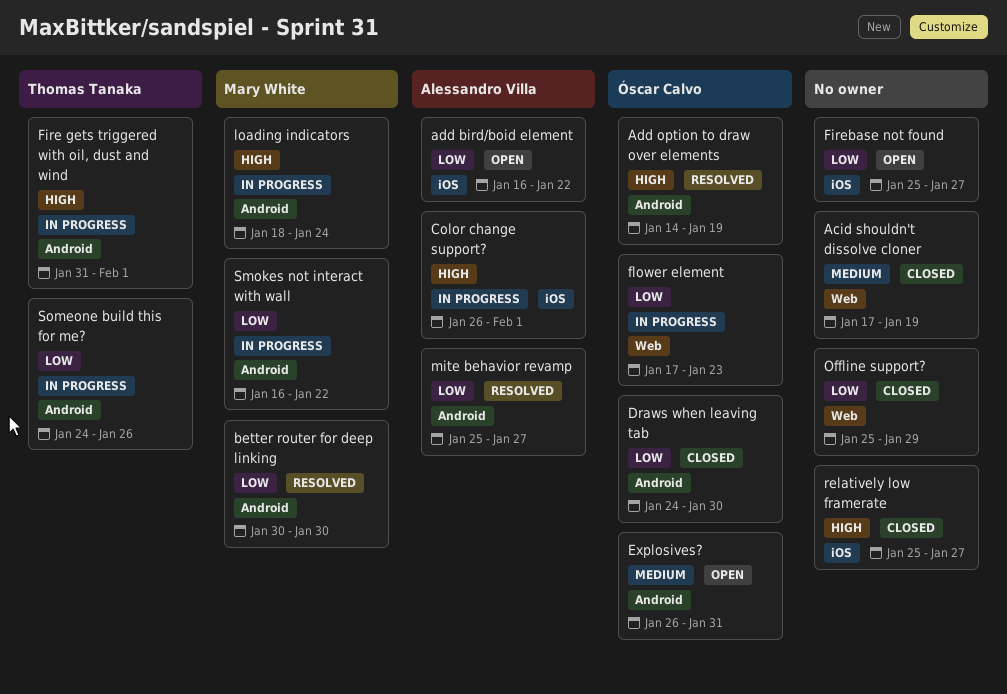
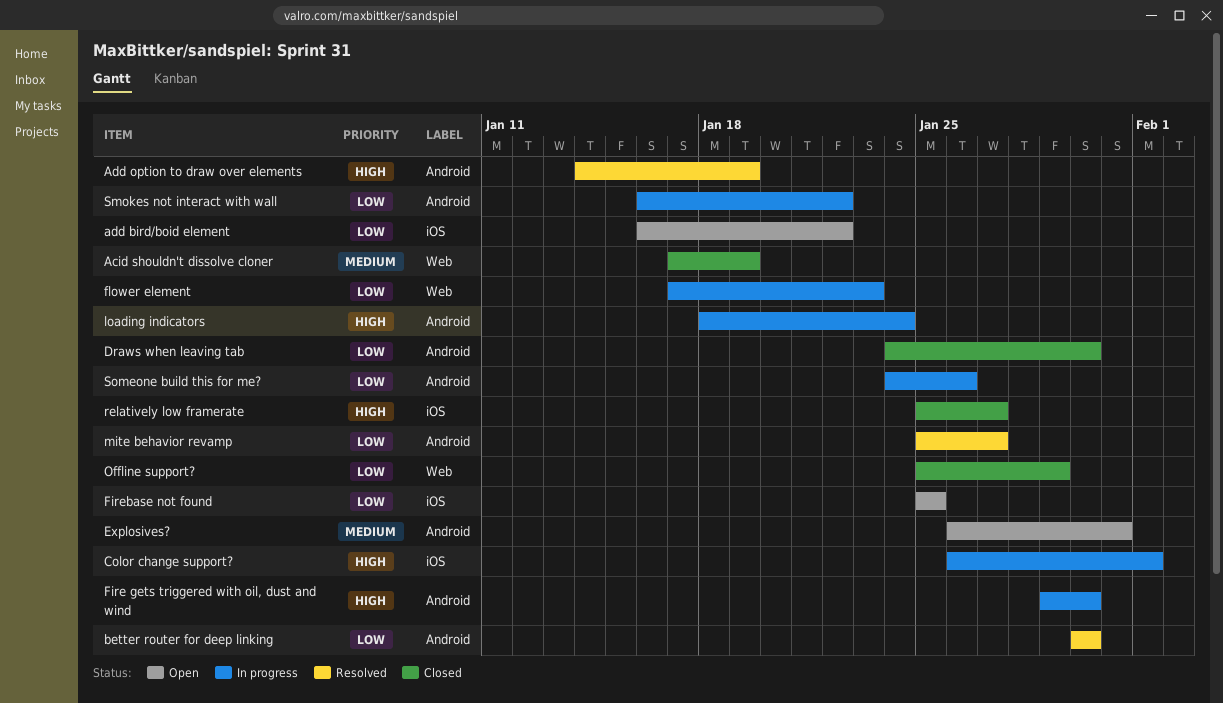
Fire gets triggered with oil, dust and wind, start: Jan 31 -> Jan 29
Fire gets triggered with oil, dust and wind, due: Feb 1 -> Jan 30
Firebase not found, due: Jan 27 -> Jan 25

